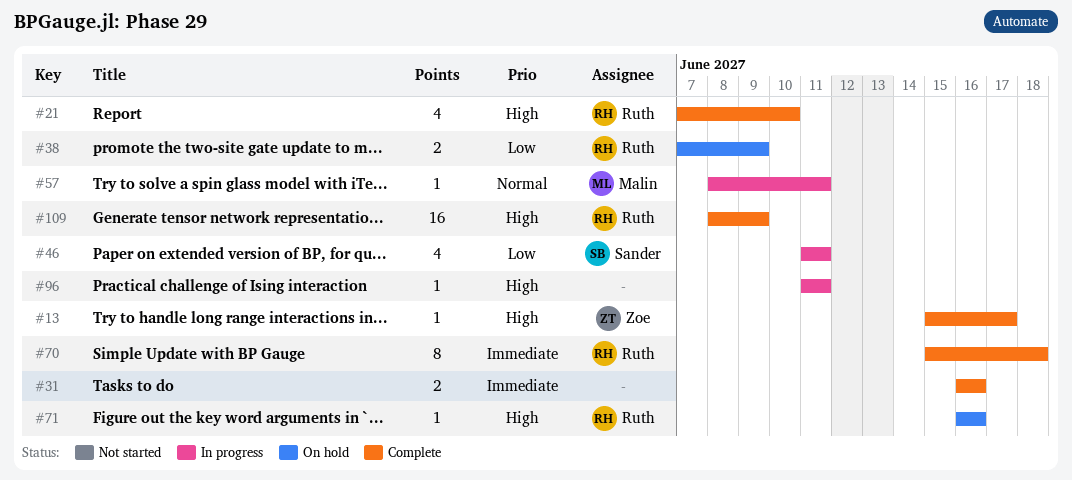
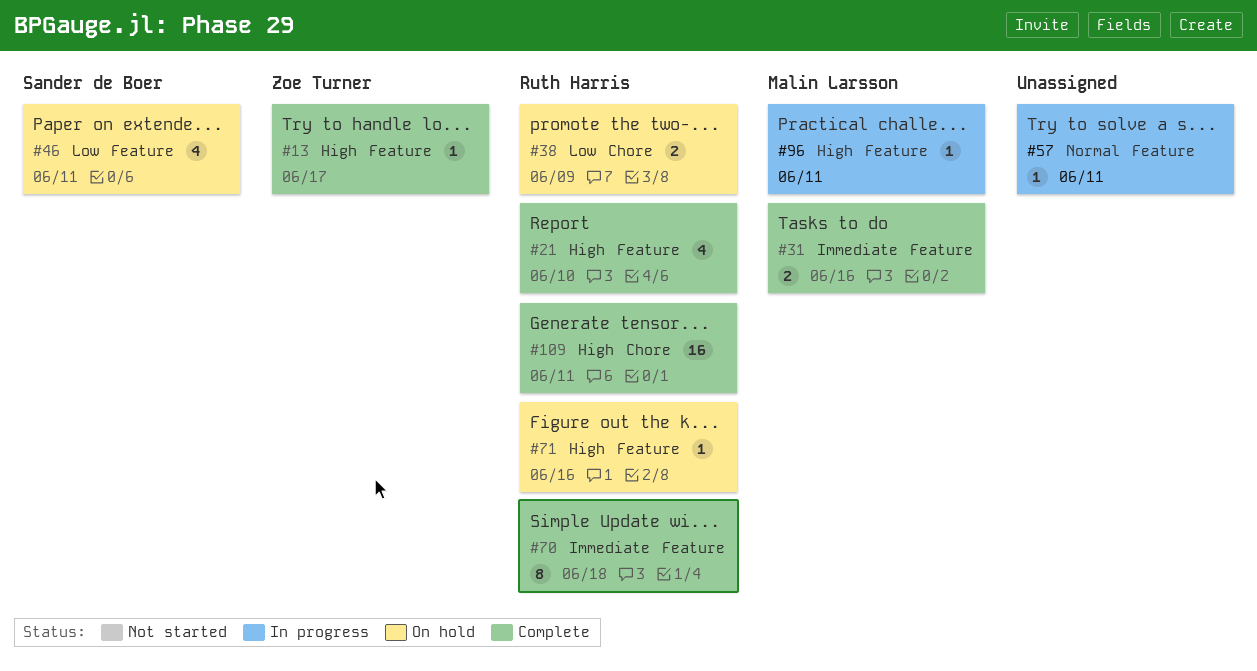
#31, owner: none -> Malin Larsson
#46, status: In progress -> On hold
#57, owner: Malin Larsson -> none
#96, owner: none -> Malin Larsson
#109, due: Jun 9 -> Jun 11

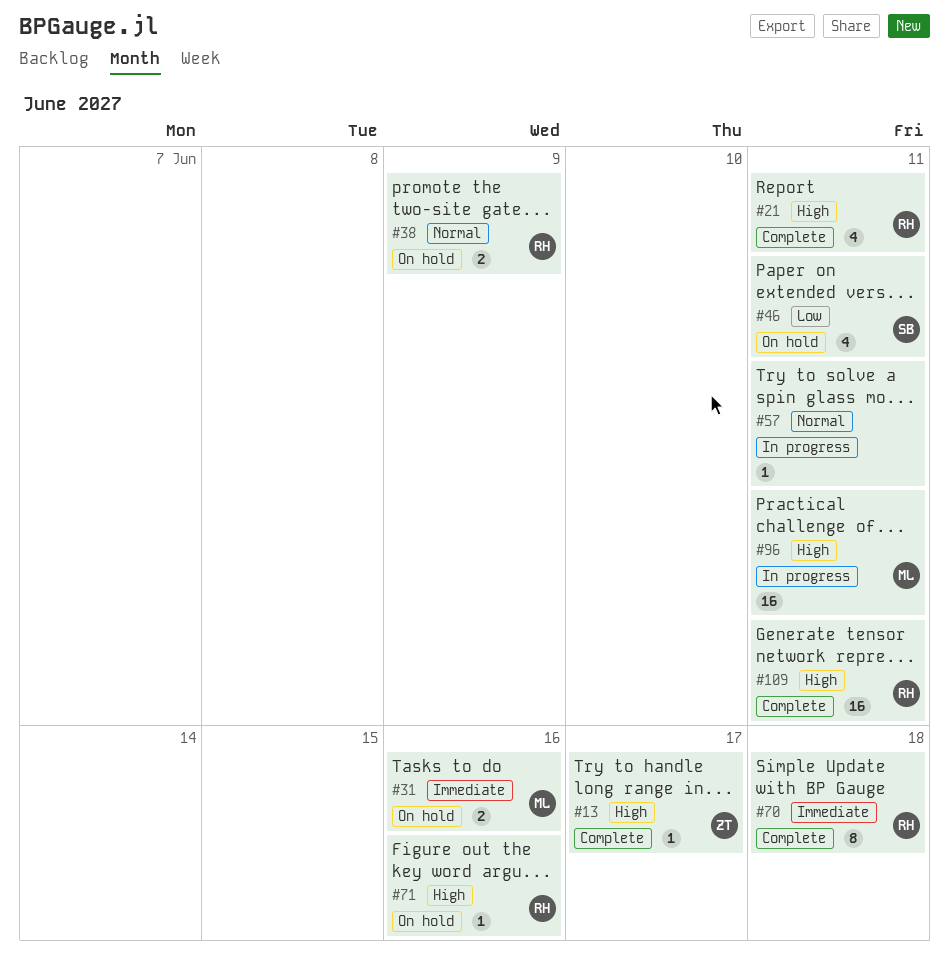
#21, due: Jun 10 -> Jun 11
#31, status: Complete -> On hold
#38, priority: Low -> Normal
#96, estimate: 1 -> 16

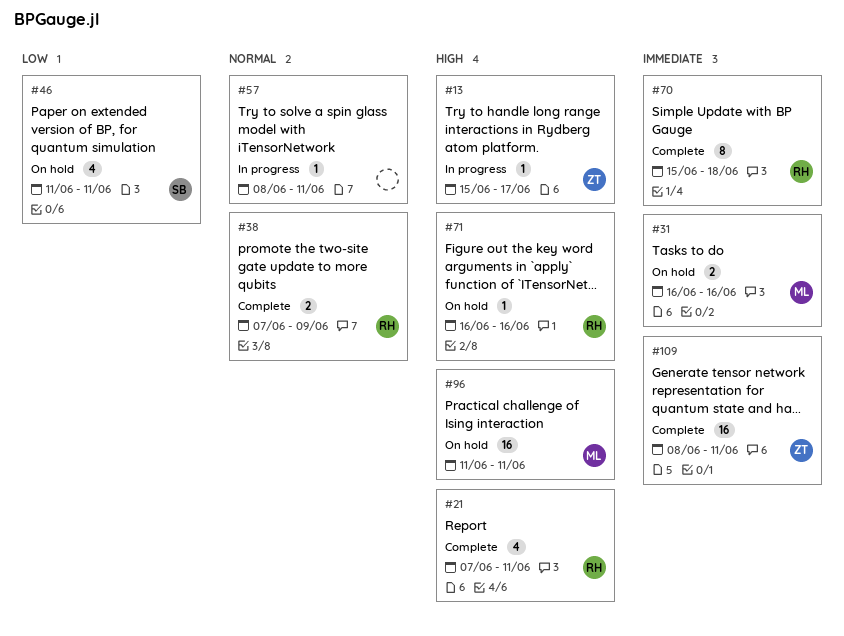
#13, status: Complete -> In progress
#38, status: On hold -> Complete
#96, status: In progress -> On hold
#109, owner: RH -> ZT
#109, priority: High -> Immediate

